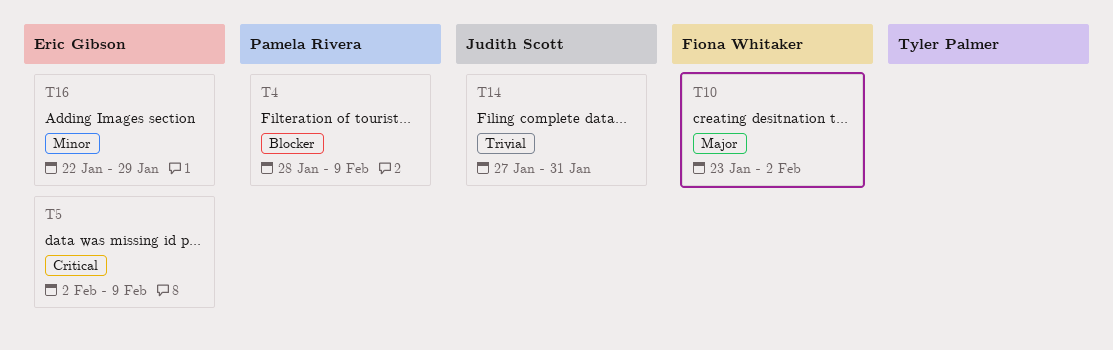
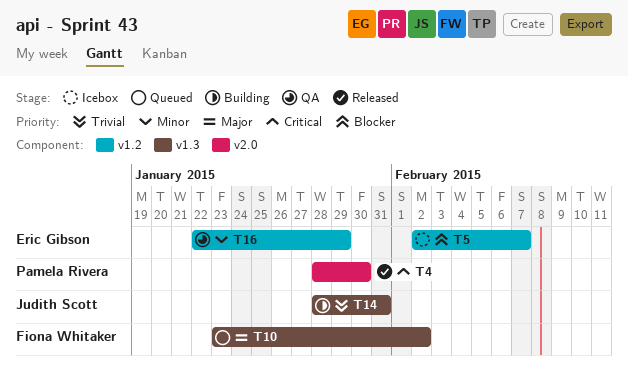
T4, priority: Blocker -> Critical
T4, due: Feb 9 -> Jan 30
T5, priority: Critical -> Blocker
T5, due: Feb 9 -> Feb 7
T14, start: Jan 27 -> Jan 28

